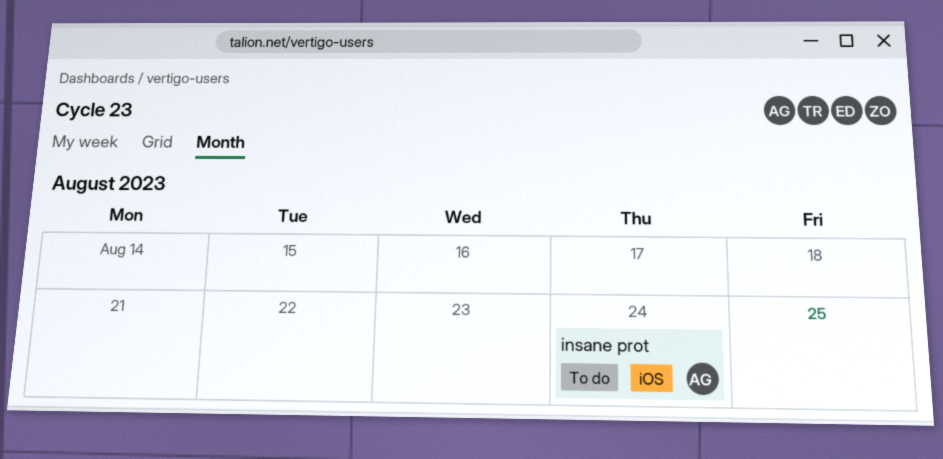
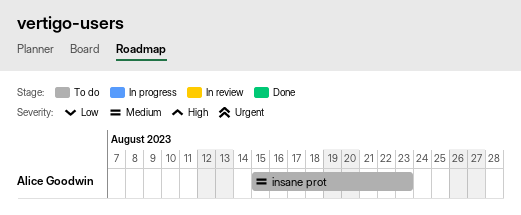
insane prot, due: Aug 24 -> Aug 23

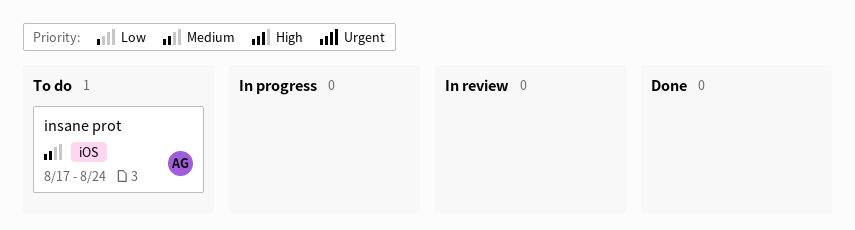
insane prot, start: Aug 15 -> Aug 17
insane prot, due: Aug 23 -> Aug 24

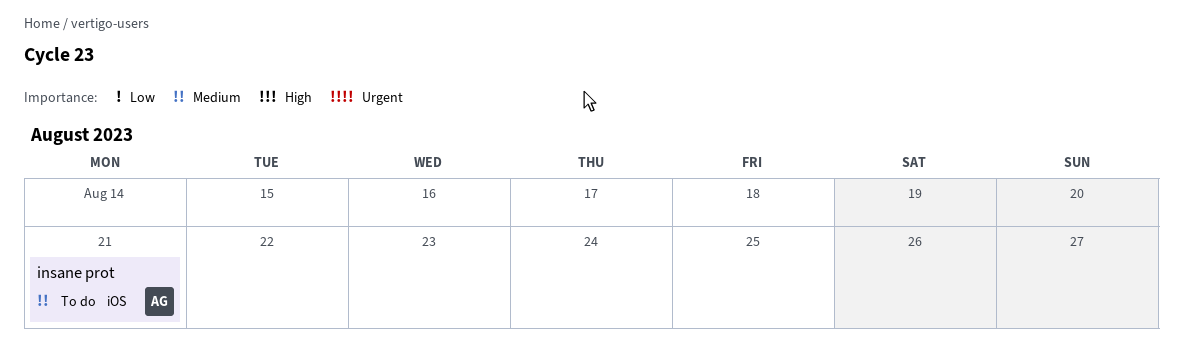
insane prot, due: Aug 24 -> Aug 21

